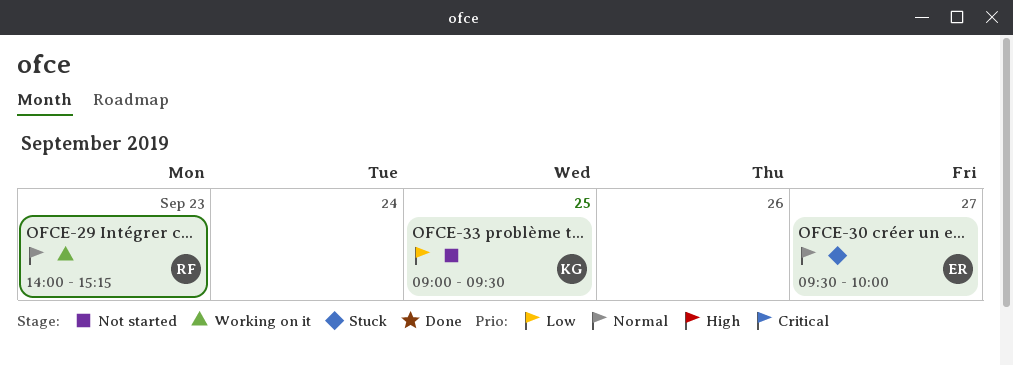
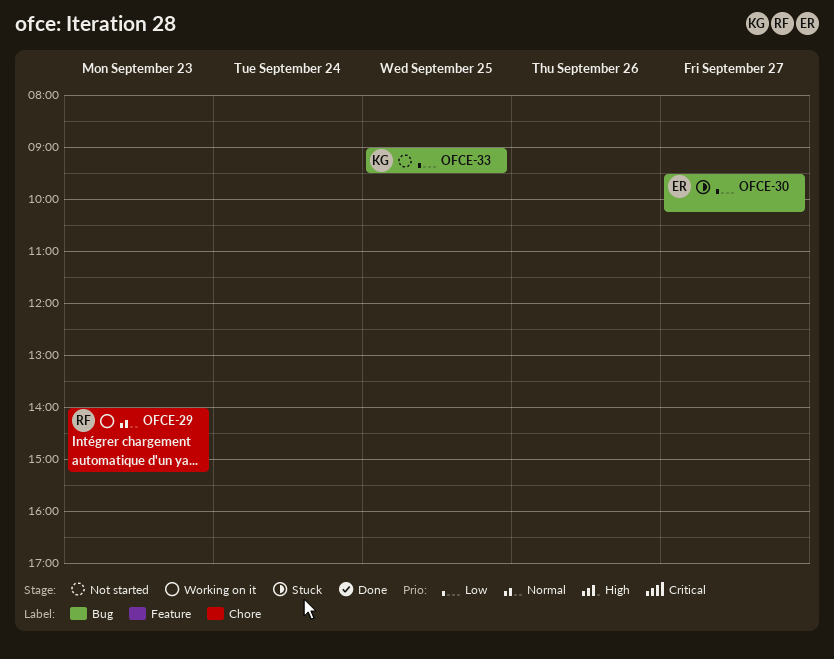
OFCE-30, priority: Normal -> Low
OFCE-30, ends: 10:00 -> 10:15

